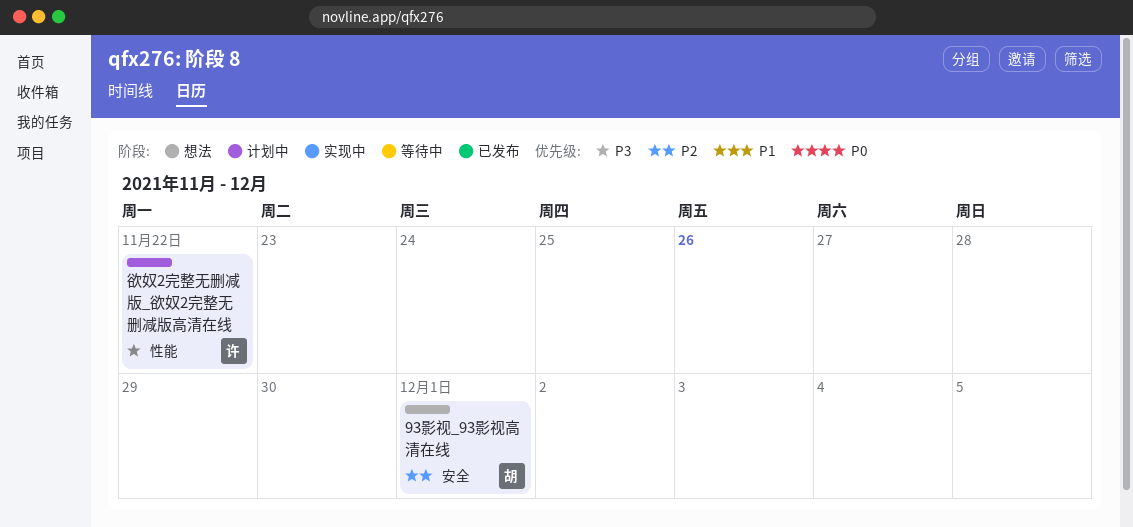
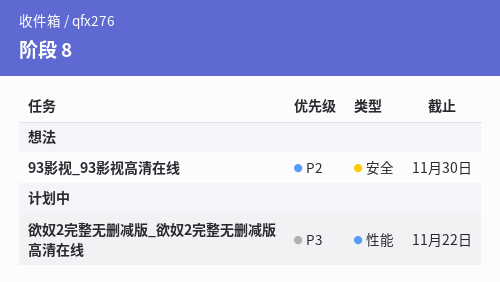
93影视_93影视高清在线, due: Dec 1 -> Nov 30

